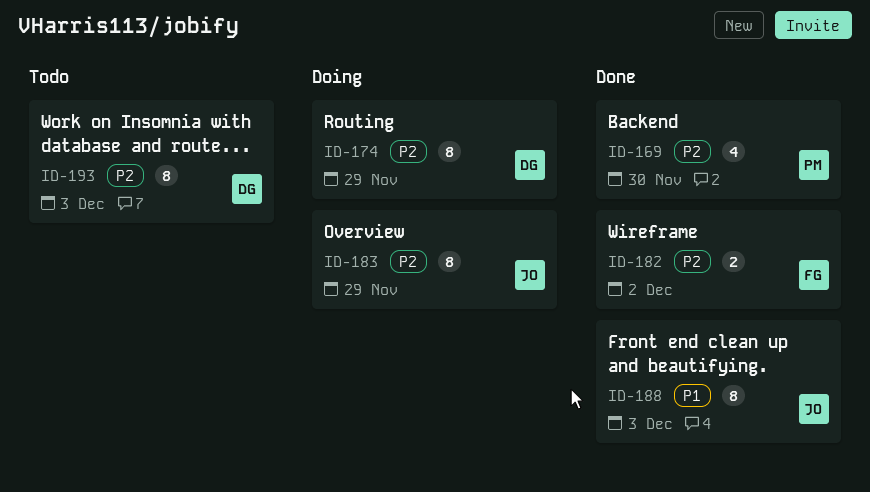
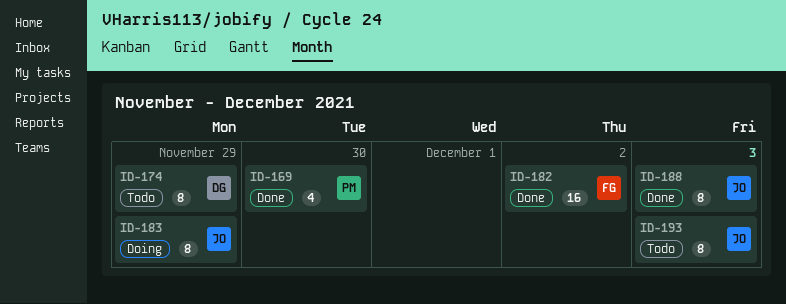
ID-174, status: Doing -> Todo
ID-182, estimate: 2 -> 16
ID-193, owner: DG -> JO

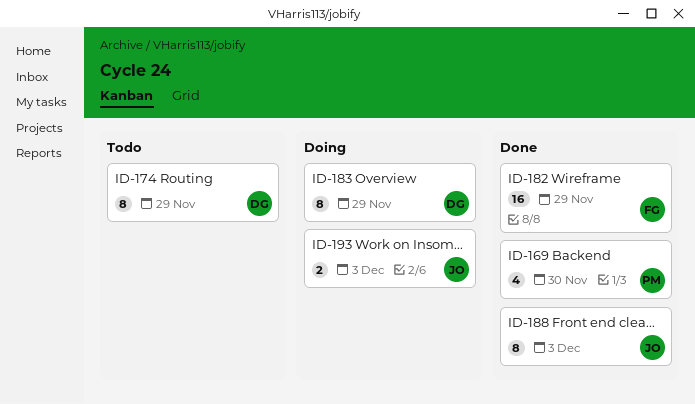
ID-182, due: Dec 2 -> Nov 29
ID-183, owner: JO -> DG
ID-193, status: Todo -> Doing
ID-193, estimate: 8 -> 2

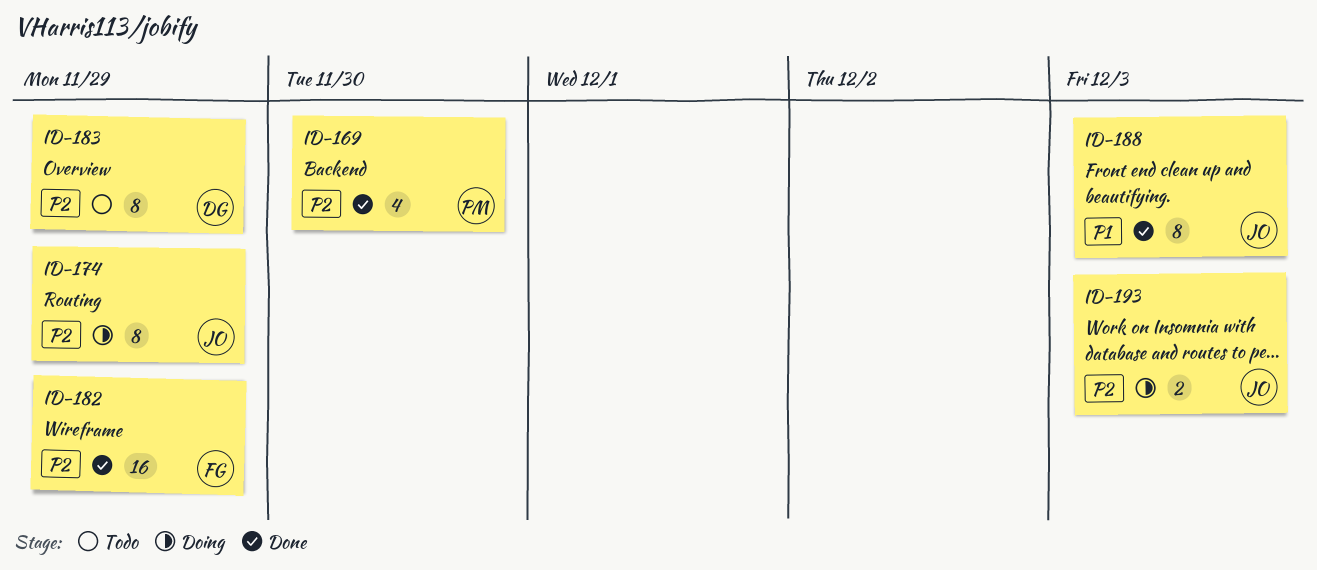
ID-174, status: Todo -> Doing
ID-174, owner: DG -> JO
ID-183, status: Doing -> Todo

